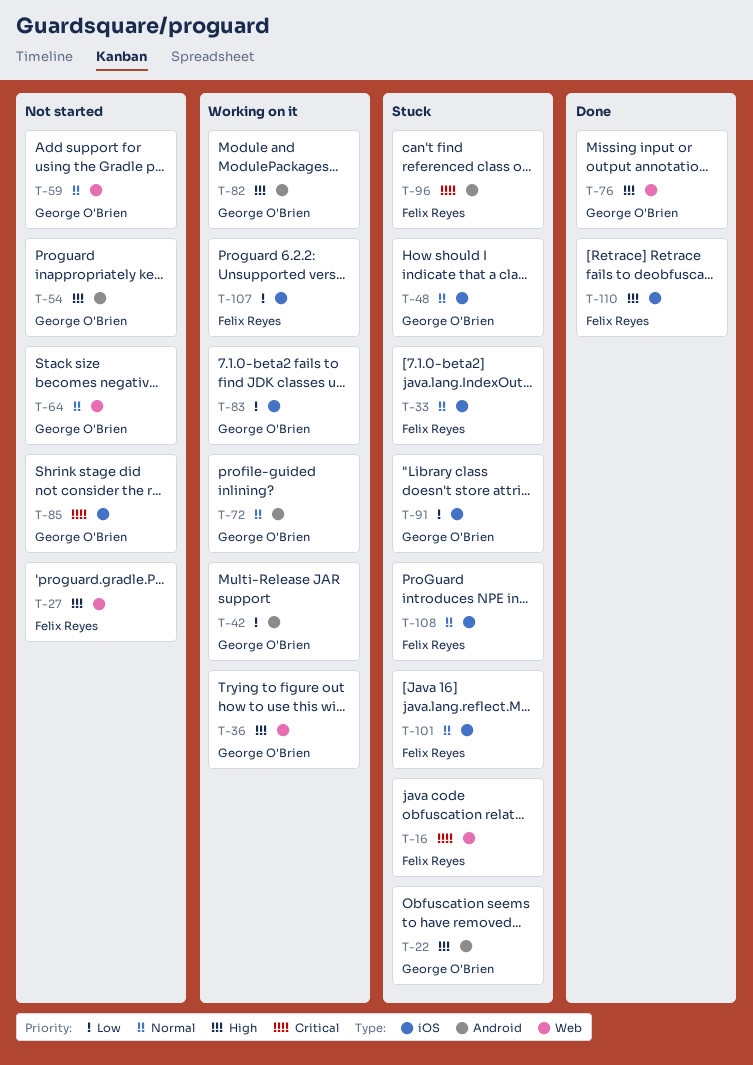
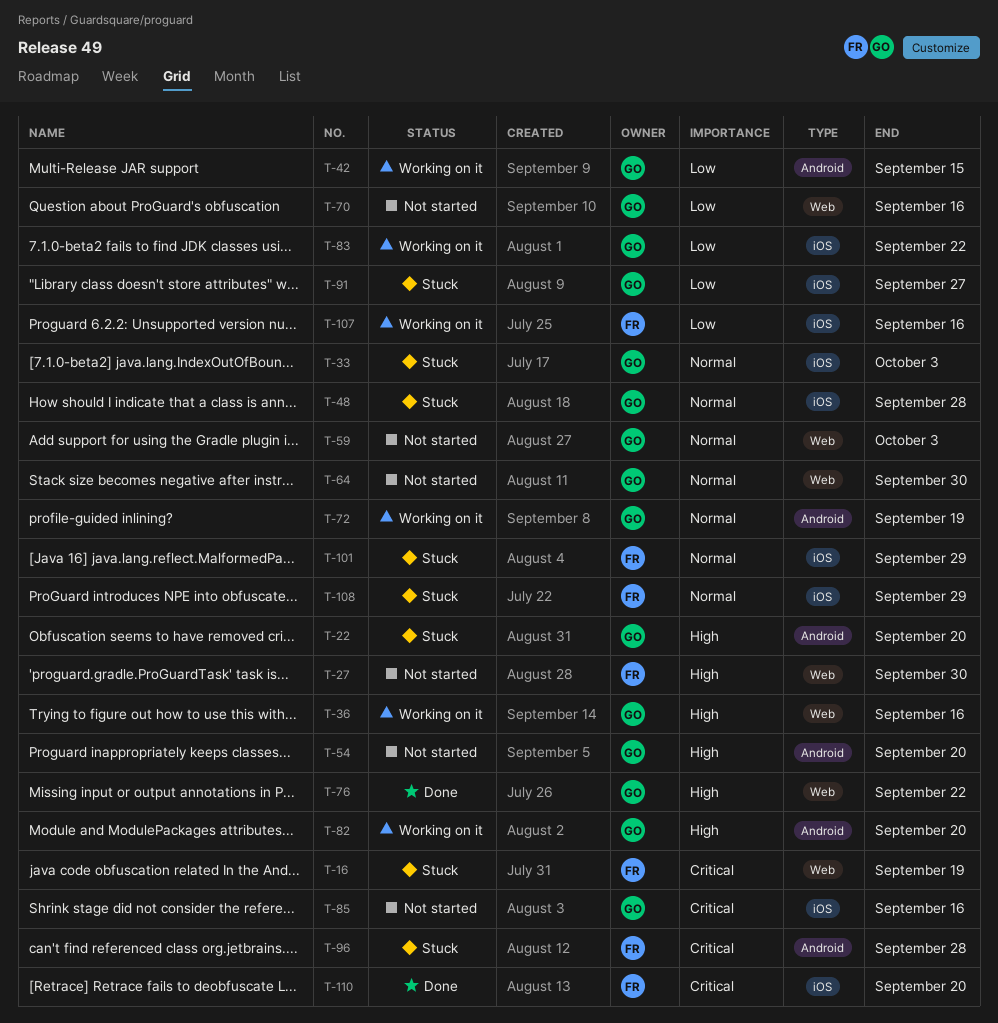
T-33, owner: Felix Reyes -> George O'Brien
T-70: none -> present
T-110, priority: High -> Critical

